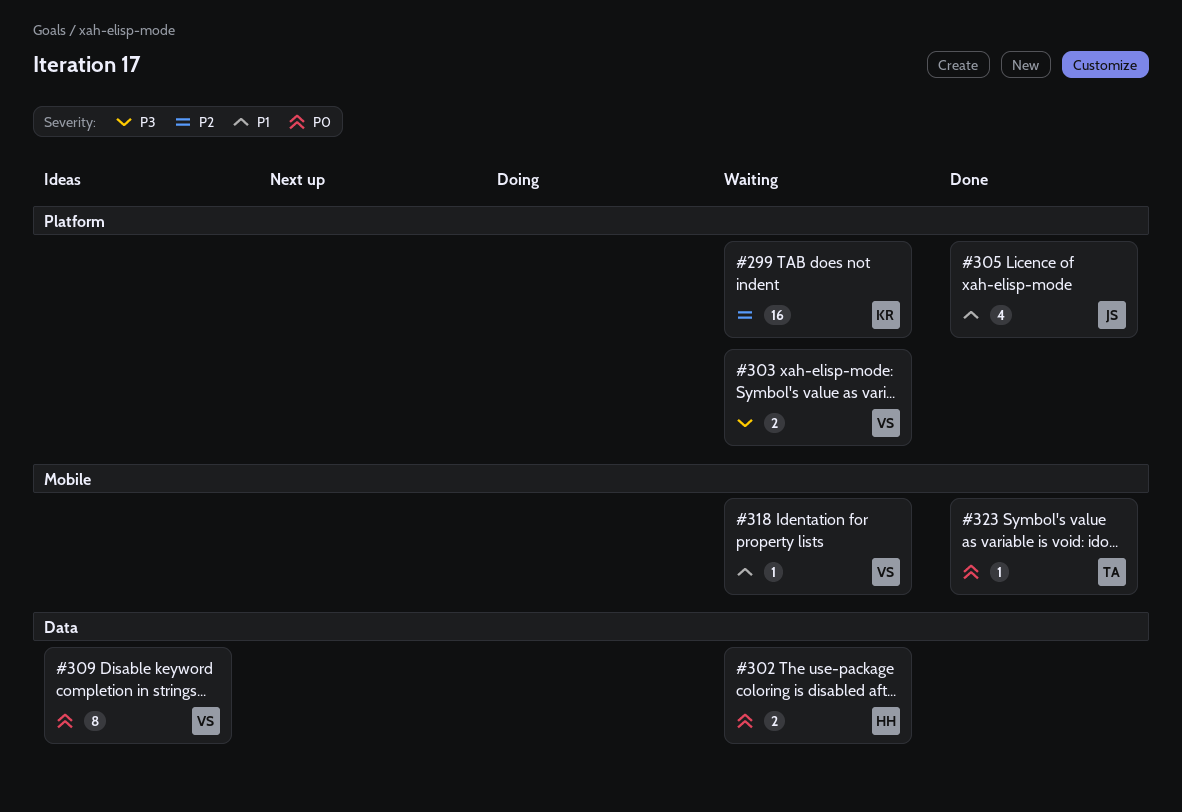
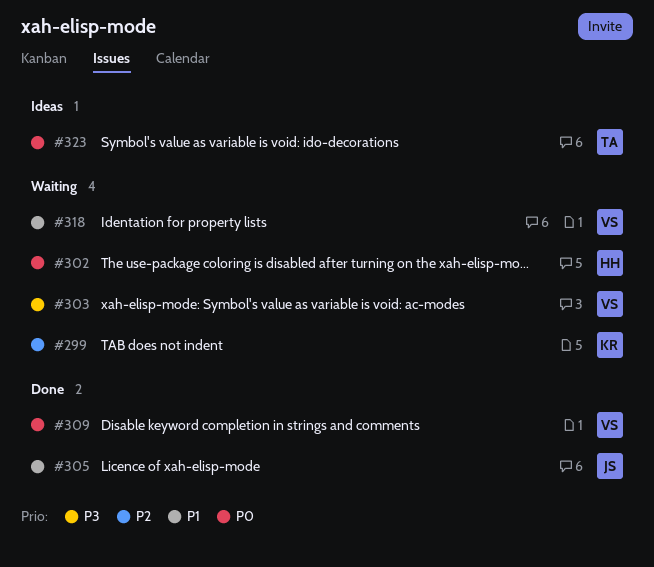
#309, status: Ideas -> Done
#323, status: Done -> Ideas

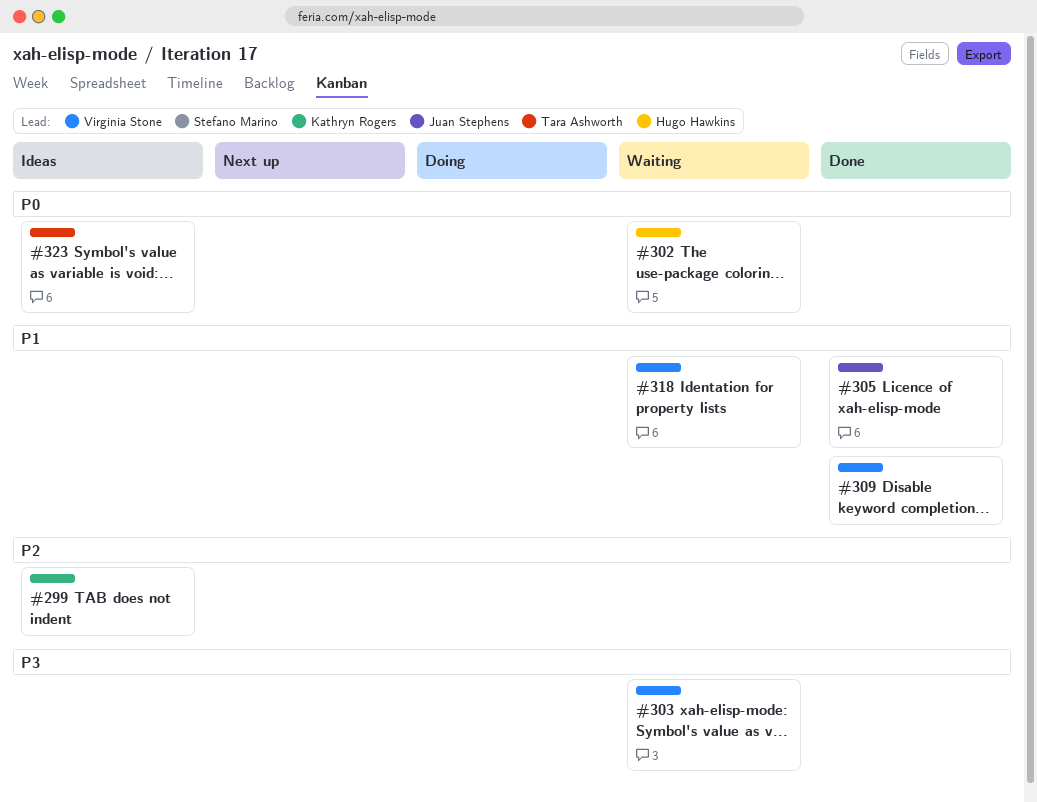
#299, status: Waiting -> Ideas
#309, priority: P0 -> P1

